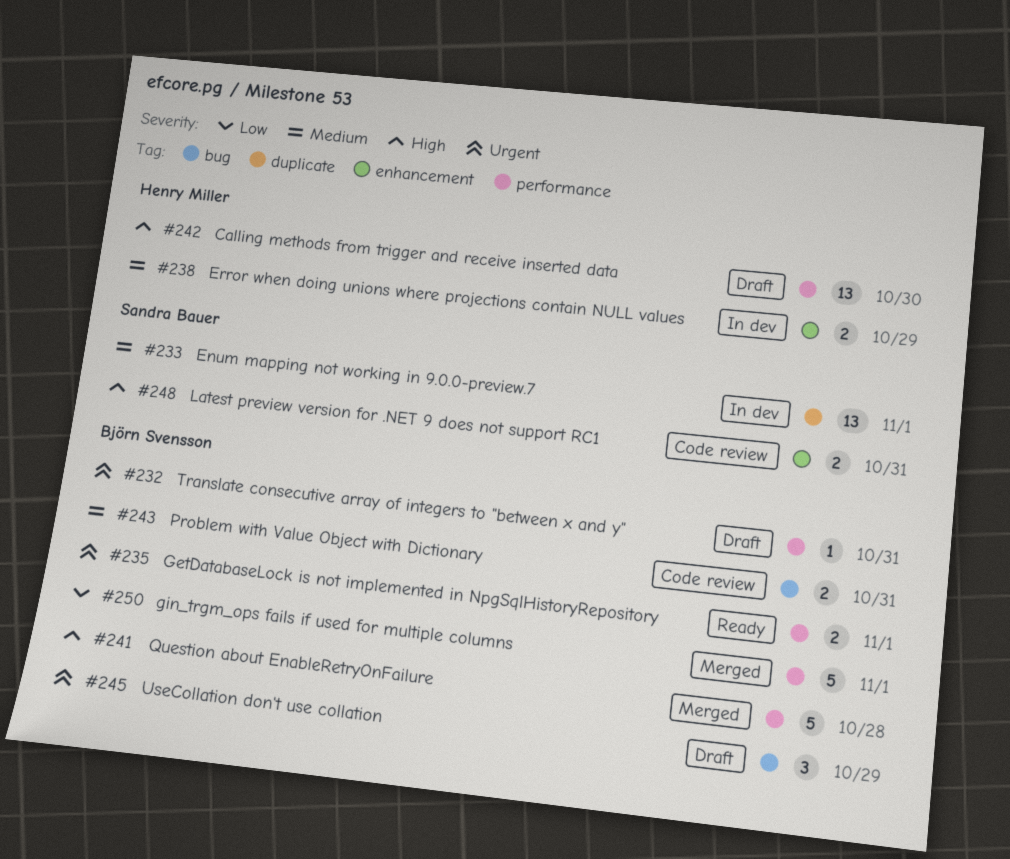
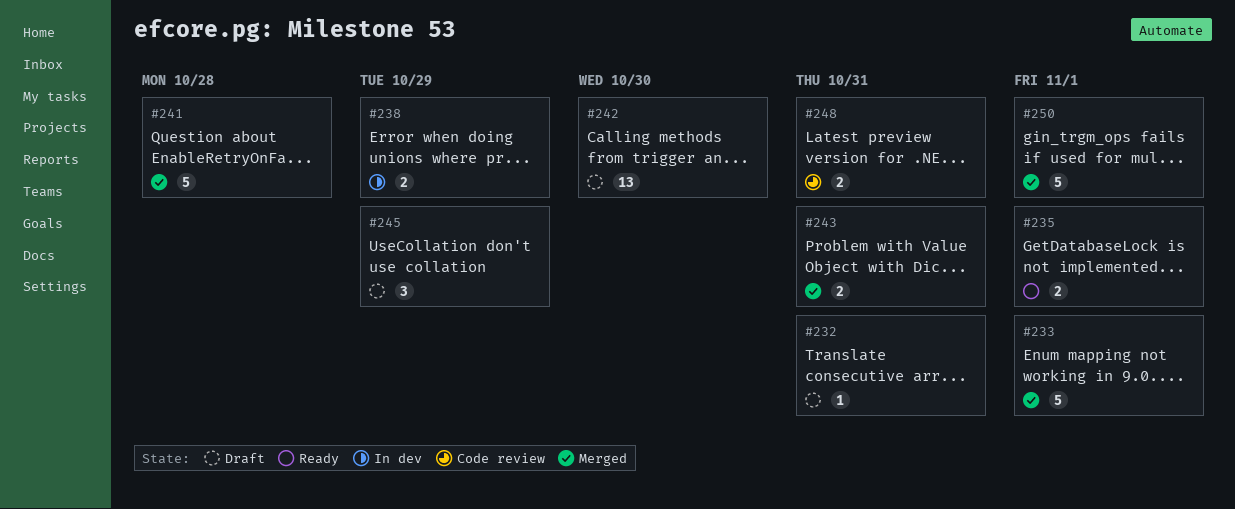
#233, status: In dev -> Merged
#233, estimate: 13 -> 5
#243, status: Code review -> Merged

